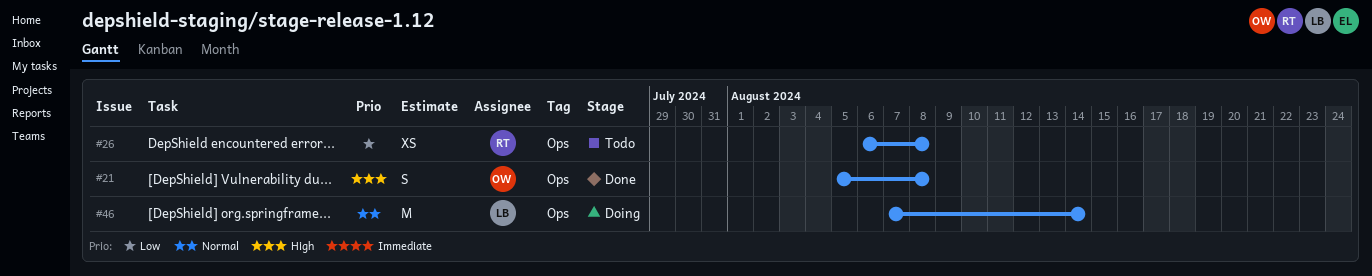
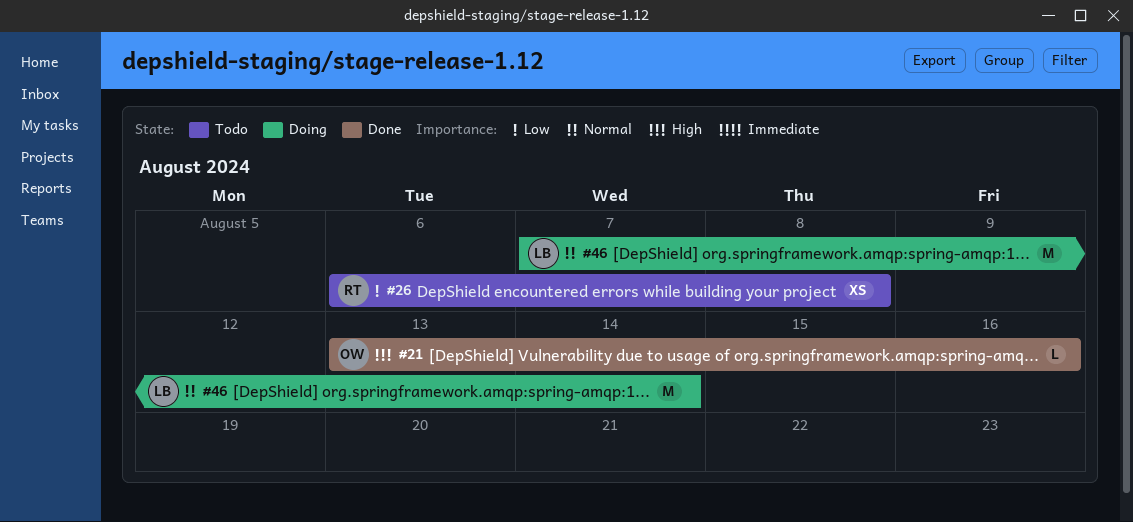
#21, estimate: S -> L
#21, start: Aug 5 -> Aug 13
#21, due: Aug 8 -> Aug 16

